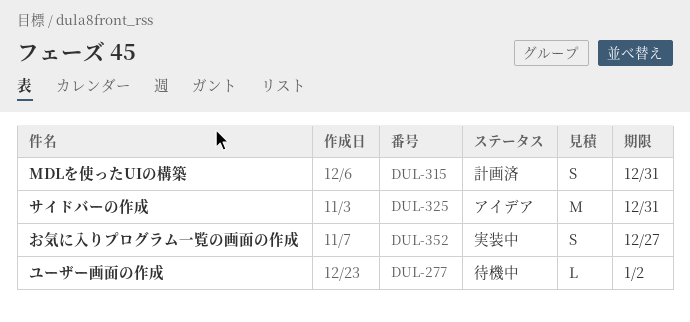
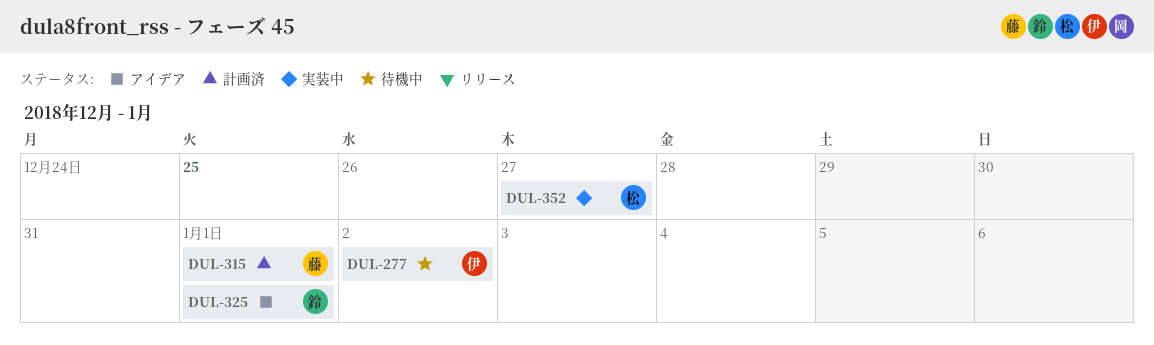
DUL-315, due: Dec 31 -> Jan 1
DUL-325, due: Dec 31 -> Jan 1

